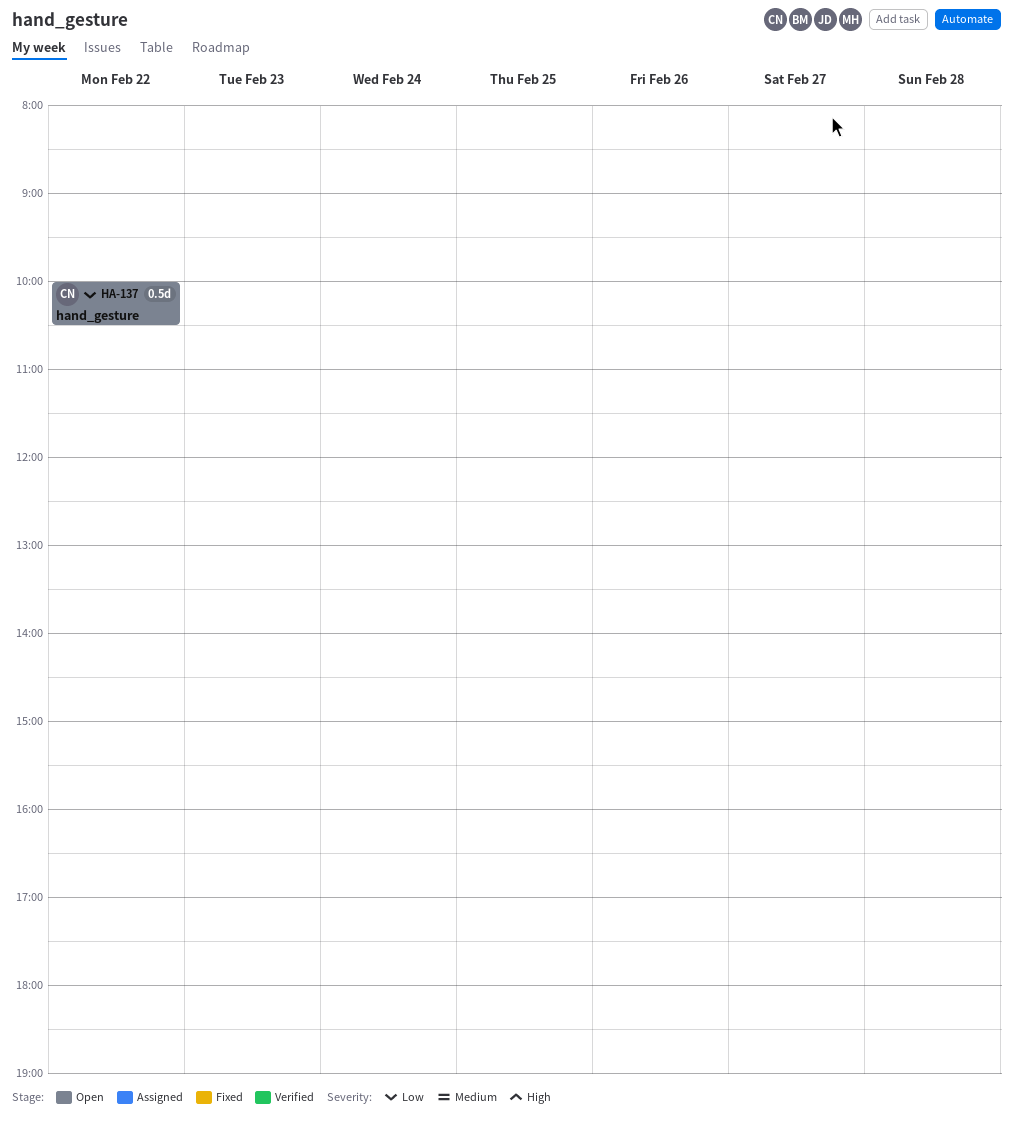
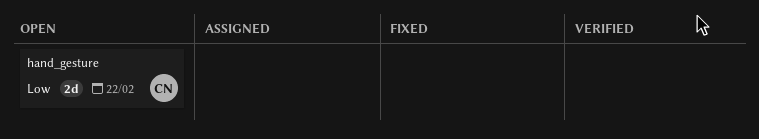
hand_gesture, estimate: 0.5d -> 2d

